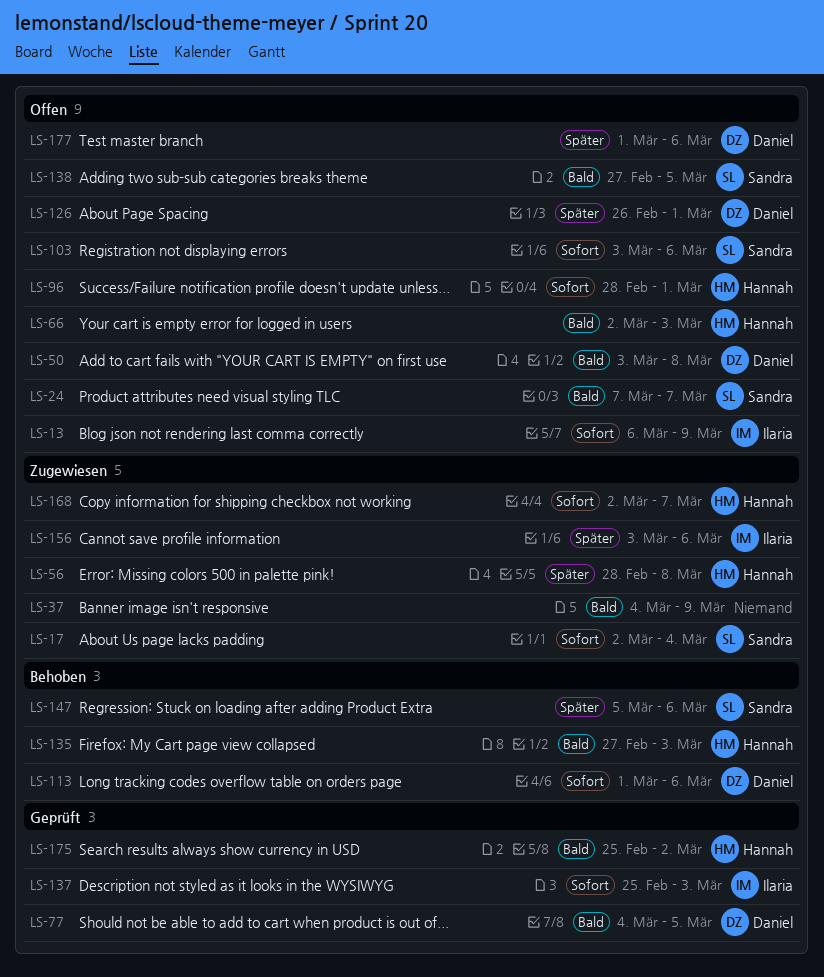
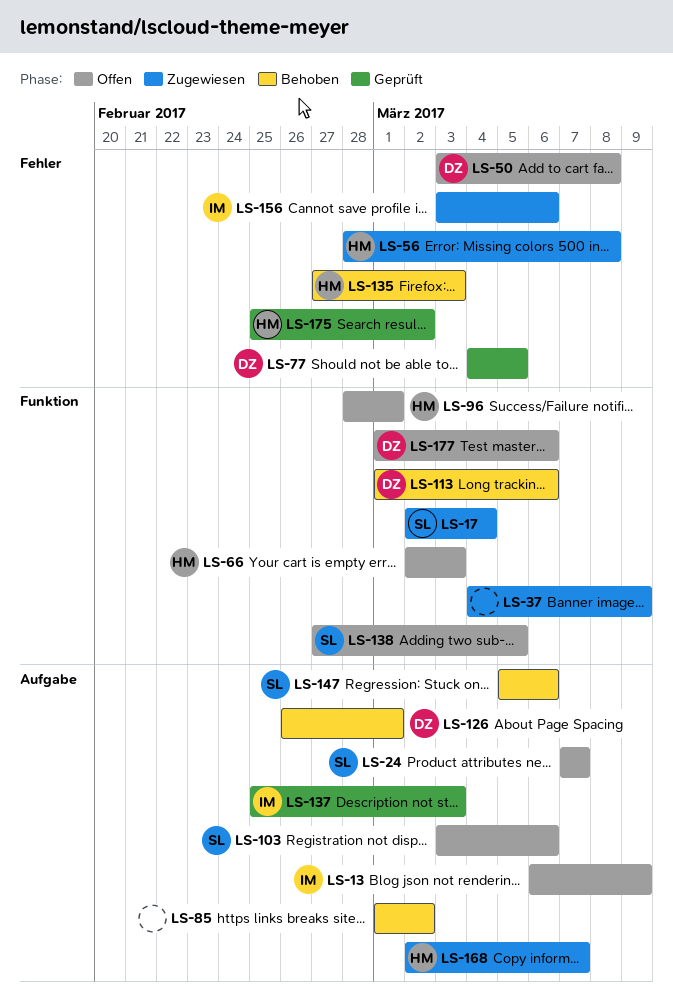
LS-85: none -> present
LS-126, status: Offen -> Behoben

